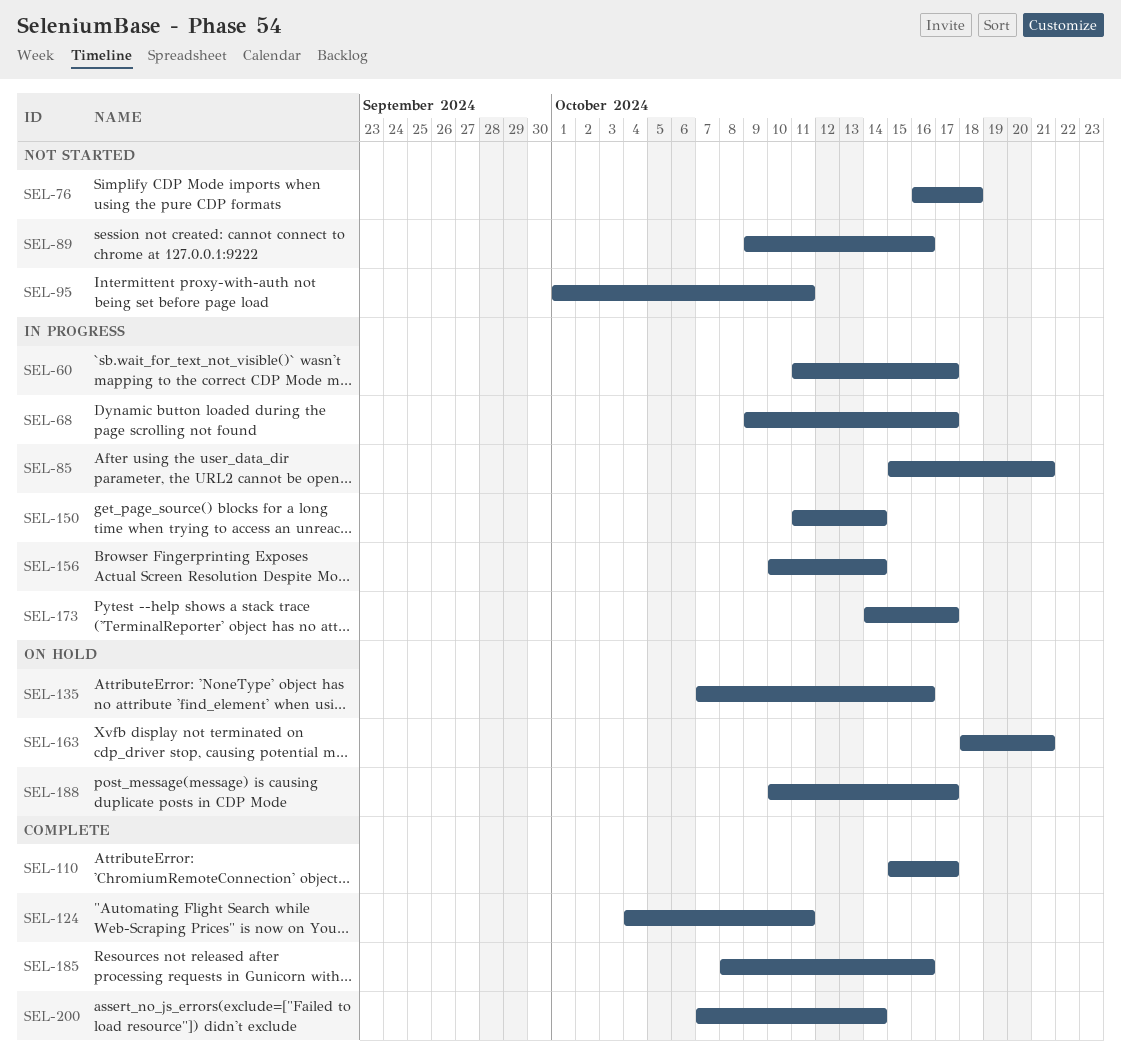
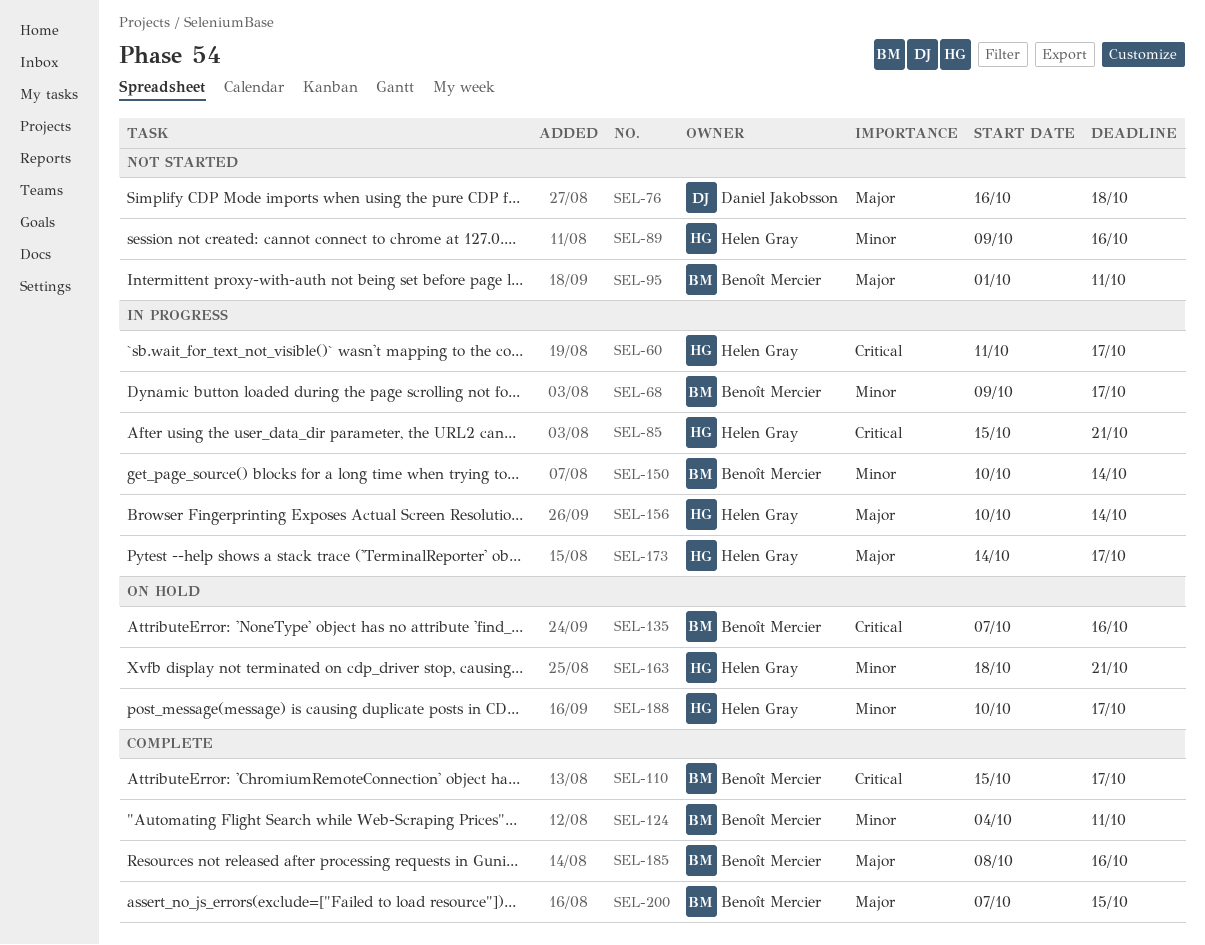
SEL-150, start: Oct 11 -> Oct 10
SEL-200, due: Oct 14 -> Oct 15

